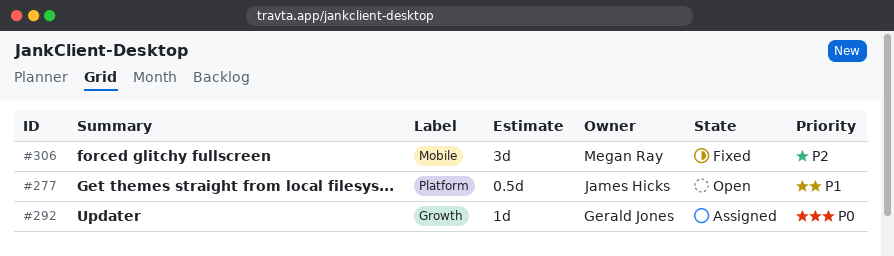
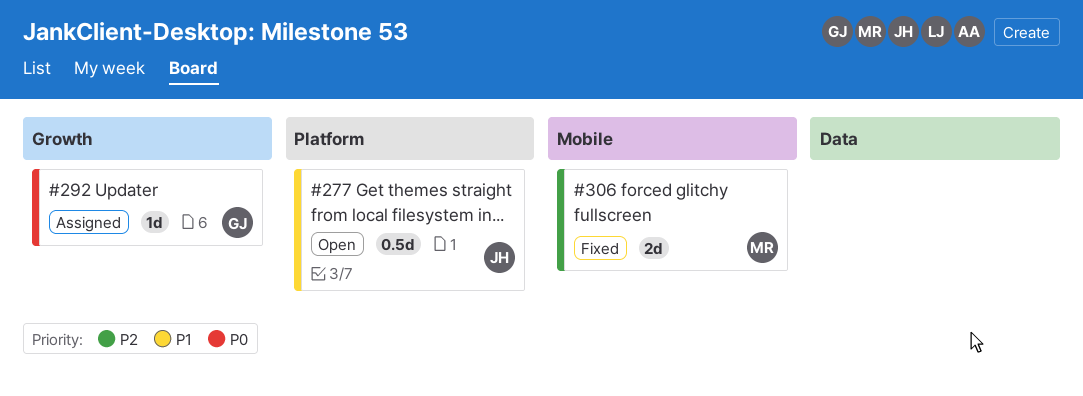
#306, estimate: 3d -> 2d

